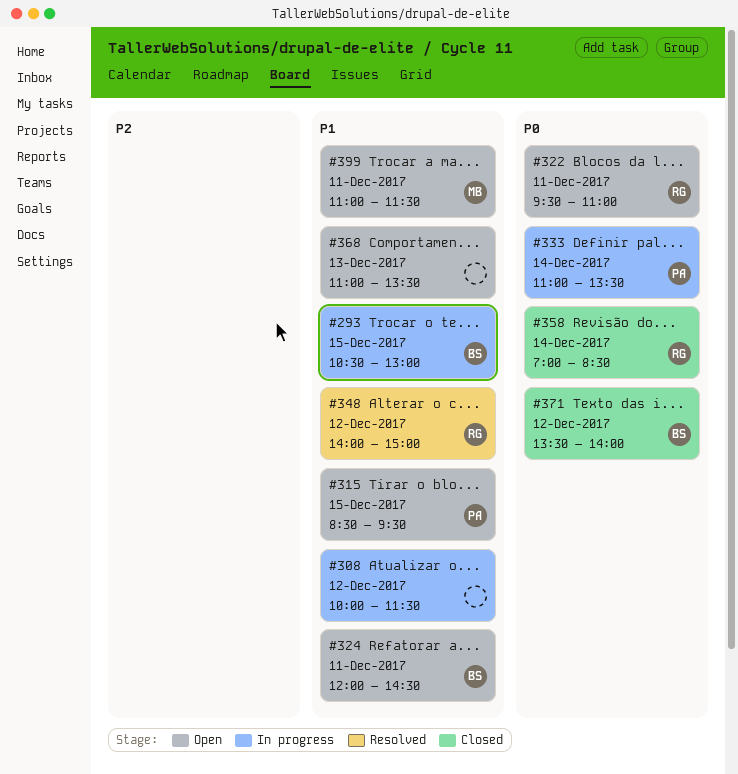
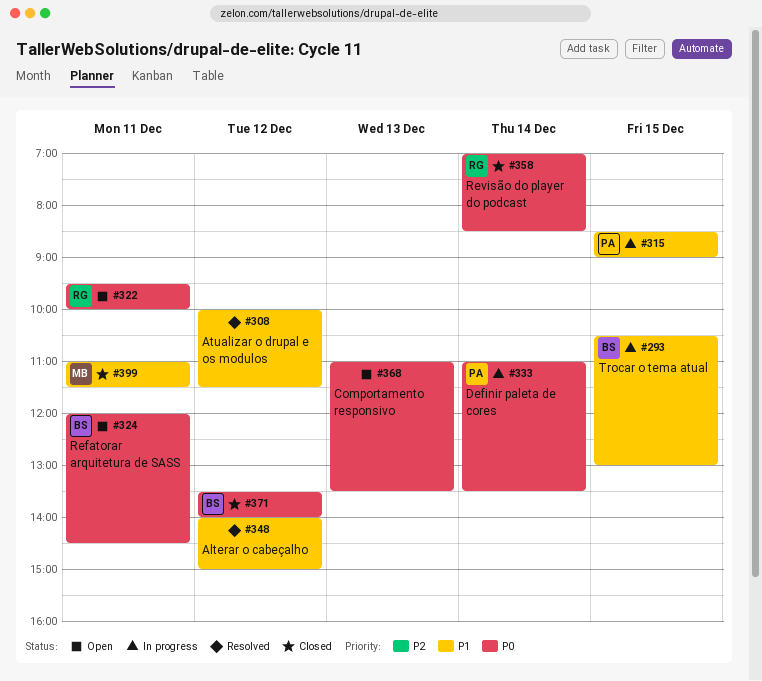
#308, status: In progress -> Resolved
#315, status: Open -> In progress
#315, ends: 09:30 -> 09:00
#322, ends: 11:00 -> 10:00
#324, priority: P1 -> P0
#348, owner: RG -> none
#368, priority: P1 -> P0
#399, status: Open -> Closed

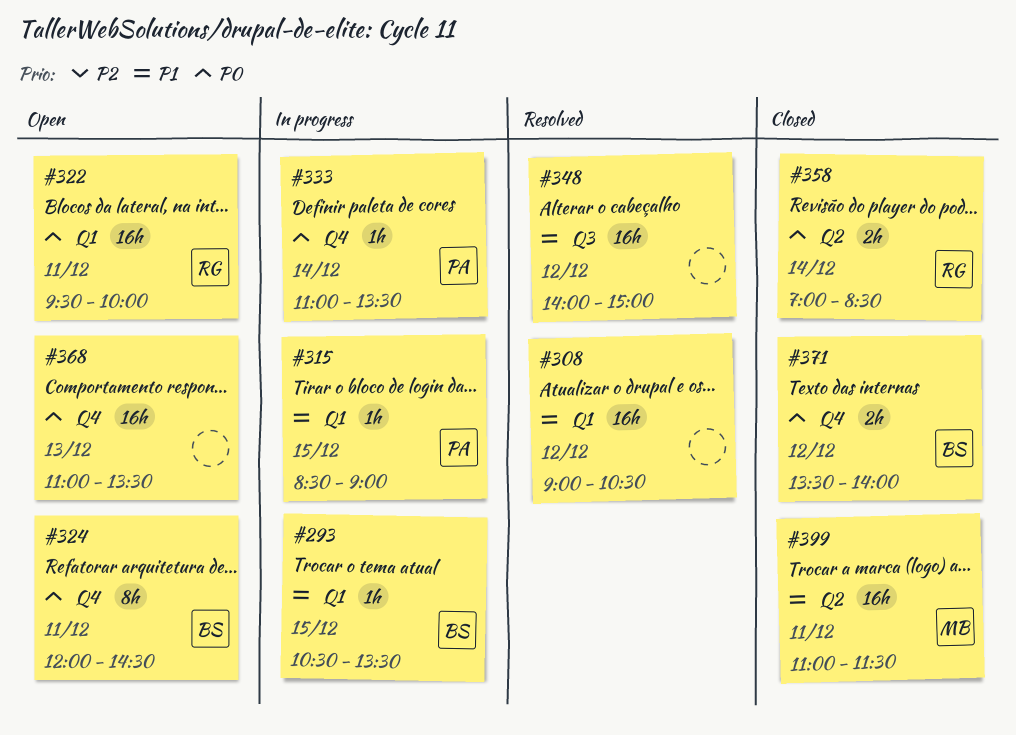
#293, ends: 13:00 -> 13:30
#308, begins: 10:00 -> 09:00
#308, ends: 11:30 -> 10:30

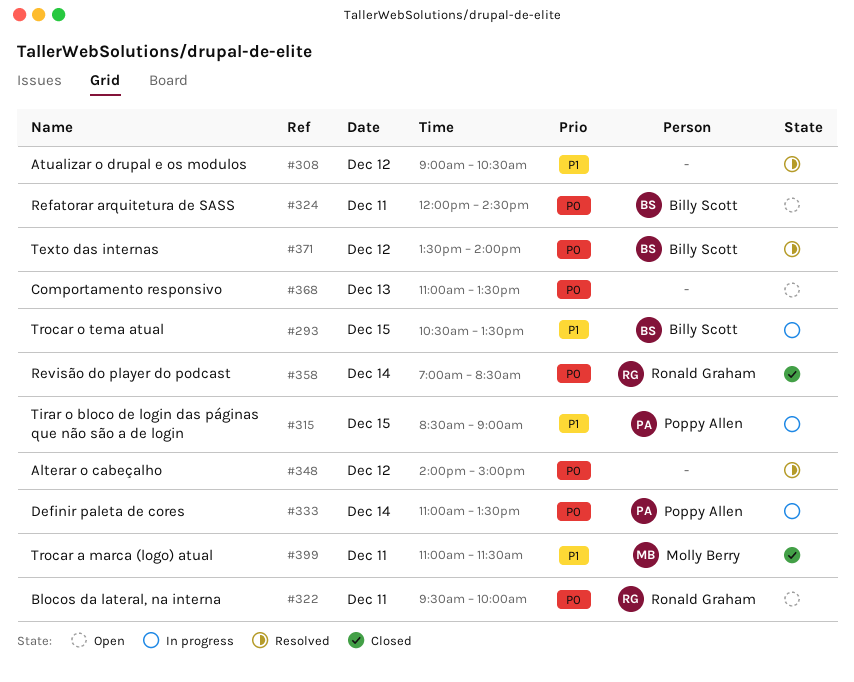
#348, priority: P1 -> P0
#371, status: Closed -> Resolved

